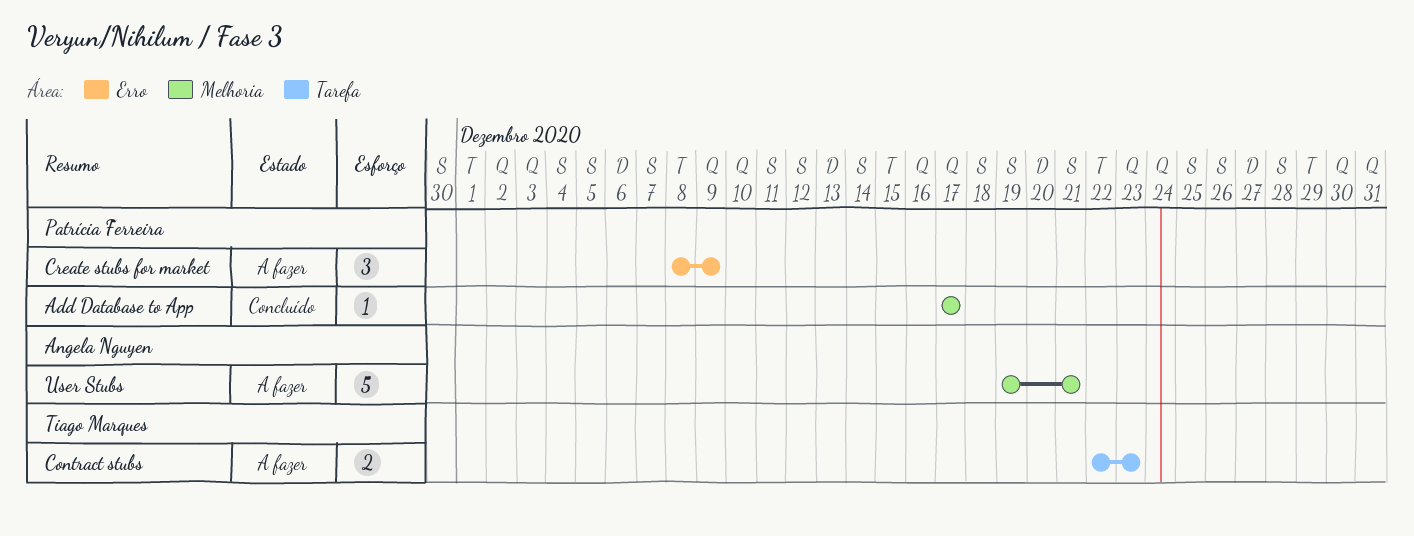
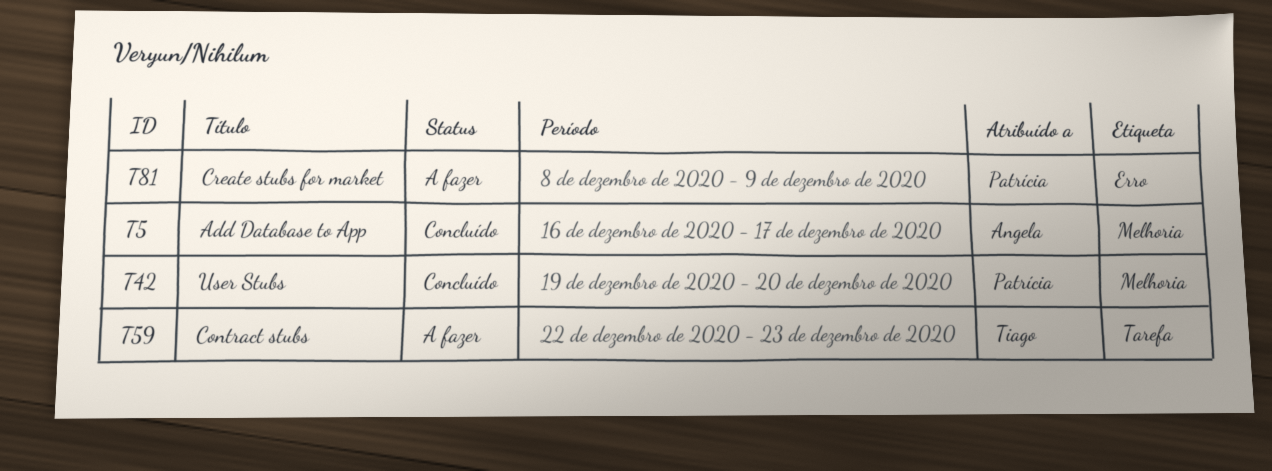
Add Database to App, owner: Patrícia Ferreira -> Angela Nguyen
Add Database to App, start: Dec 17 -> Dec 16
User Stubs, status: A fazer -> Concluído
User Stubs, owner: Angela Nguyen -> Patrícia Ferreira
User Stubs, due: Dec 21 -> Dec 20

